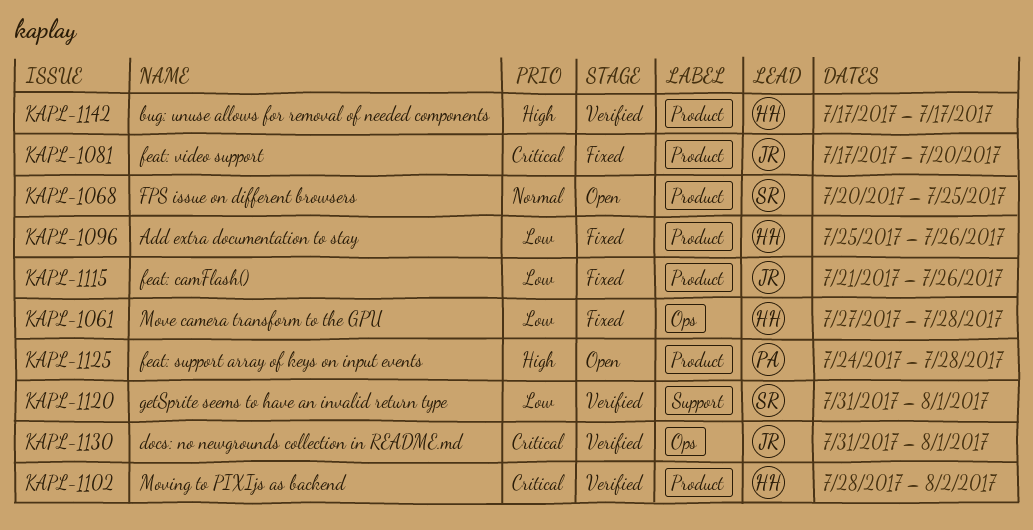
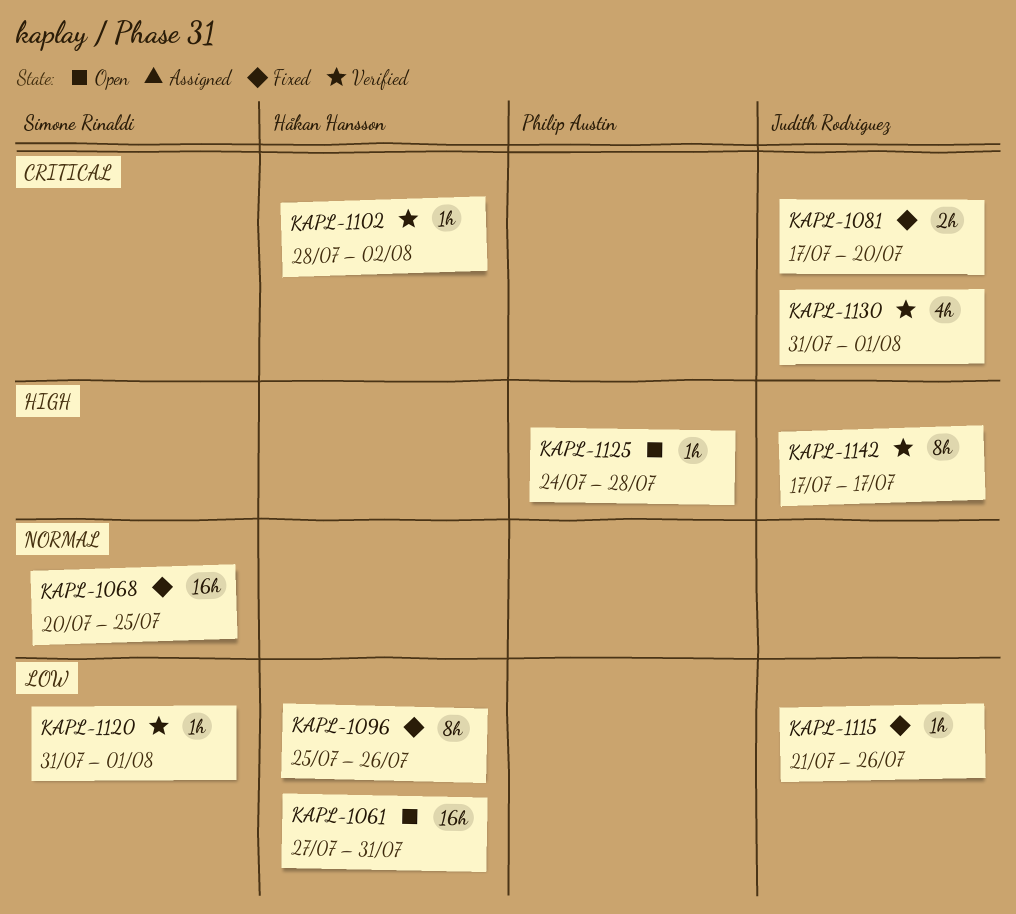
KAPL-1061, status: Fixed -> Open
KAPL-1061, due: Jul 28 -> Jul 31
KAPL-1068, status: Open -> Fixed
KAPL-1142, owner: Håkan Hansson -> Judith Rodriguez

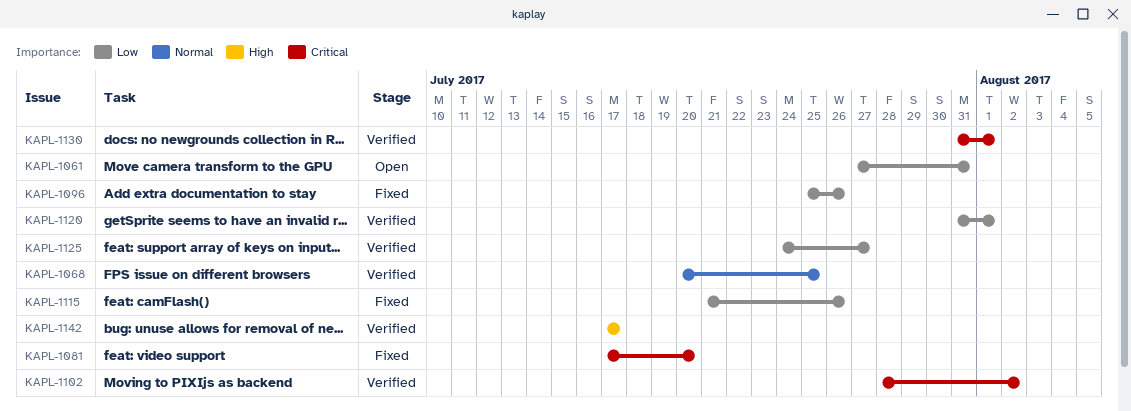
KAPL-1068, status: Fixed -> Verified
KAPL-1125, status: Open -> Verified
KAPL-1125, priority: High -> Low
KAPL-1125, due: Jul 28 -> Jul 27

